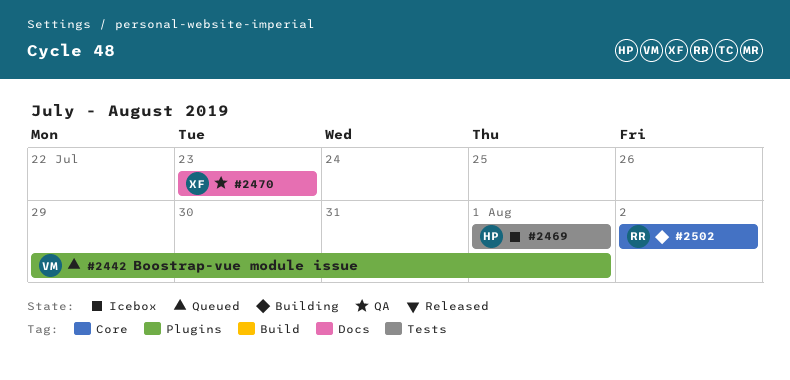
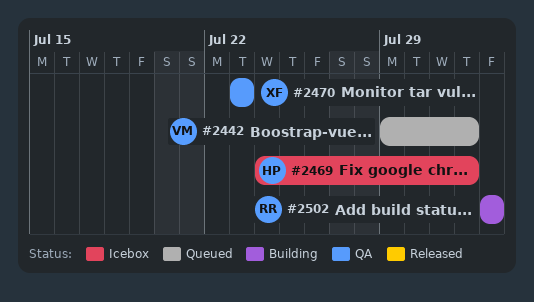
#2469, start: Aug 1 -> Jul 24

